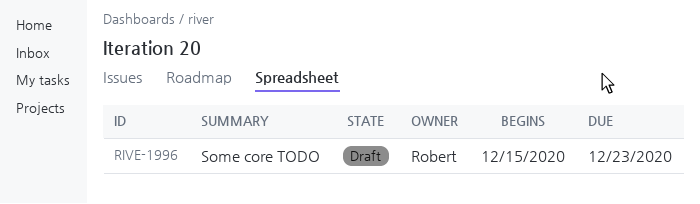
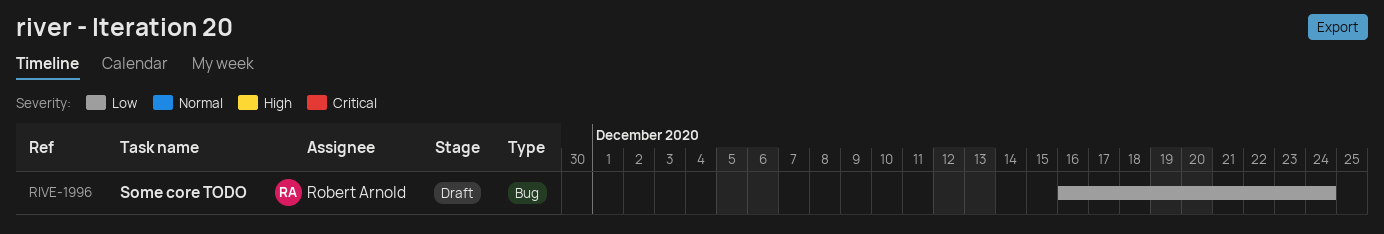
RIVE-1996, start: Dec 15 -> Dec 16
RIVE-1996, due: Dec 23 -> Dec 24

